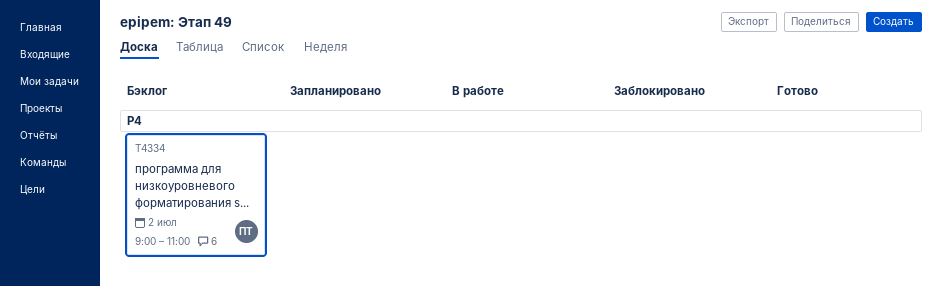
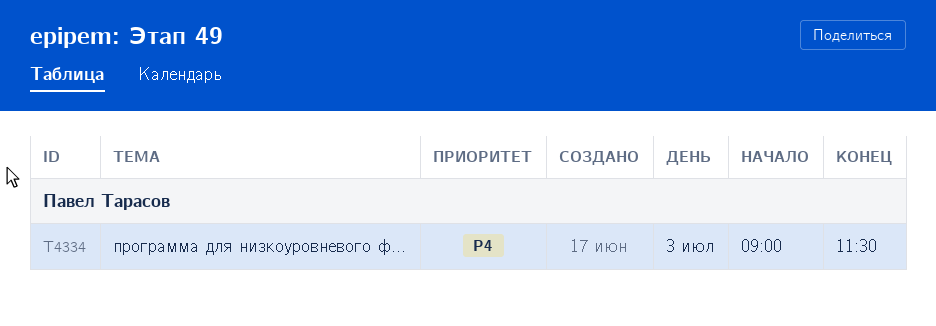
T4334, day: Jul 2 -> Jul 3
T4334, ends: 11:00 -> 11:30

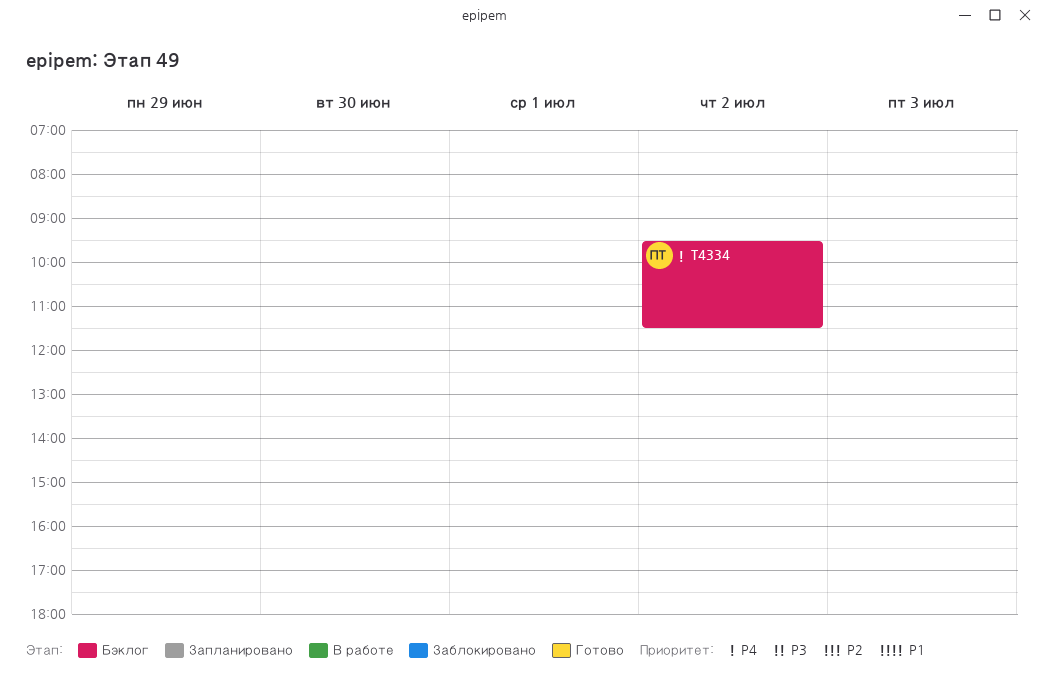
T4334, day: Jul 3 -> Jul 2
T4334, begins: 09:00 -> 09:30

